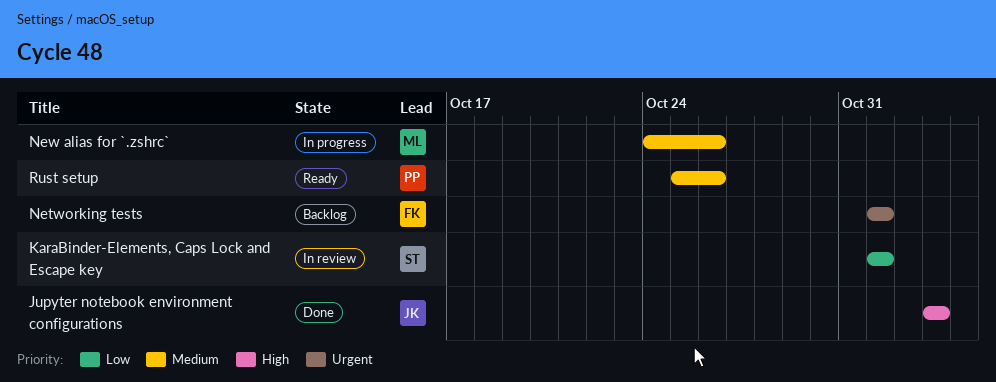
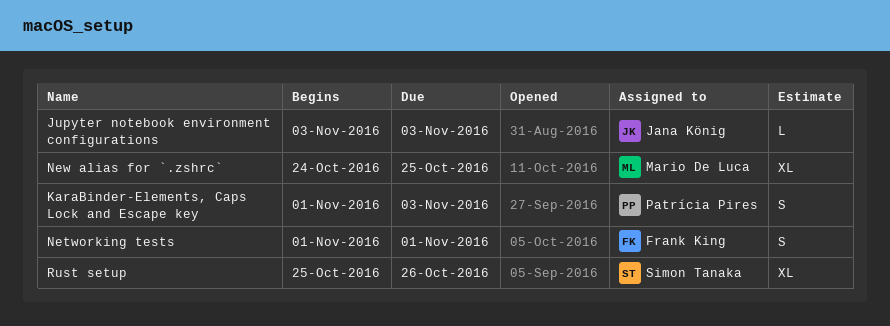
KaraBinder-Elements, Caps Lock and Escape key, owner: Simon Tanaka -> Patrícia Pires
KaraBinder-Elements, Caps Lock and Escape key, due: Nov 1 -> Nov 3
New alias for `.zshrc`, due: Oct 26 -> Oct 25
Rust setup, owner: Patrícia Pires -> Simon Tanaka

